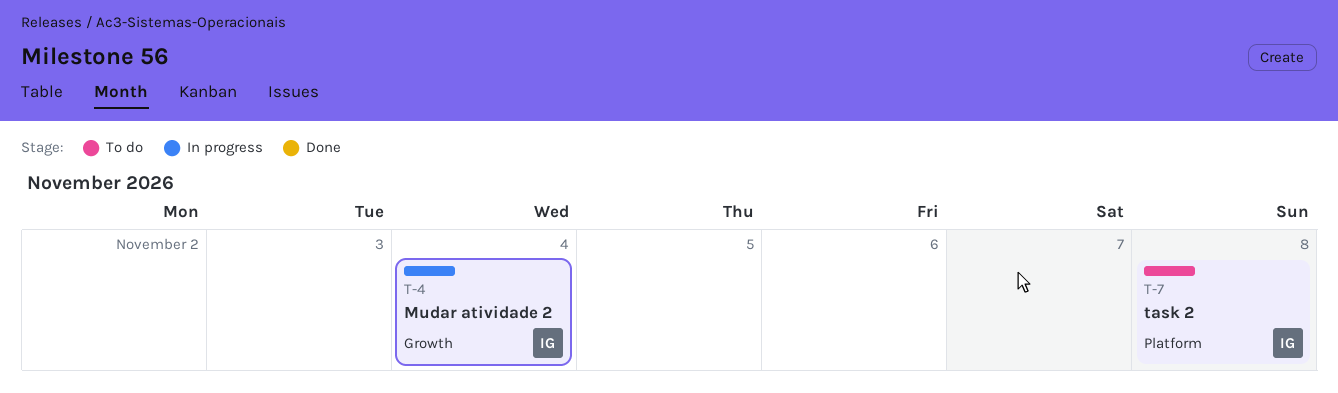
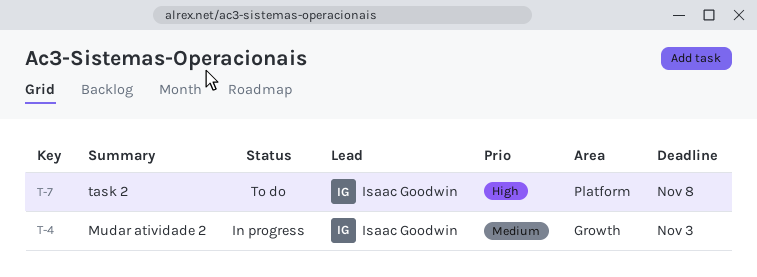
T-4, due: Nov 4 -> Nov 3

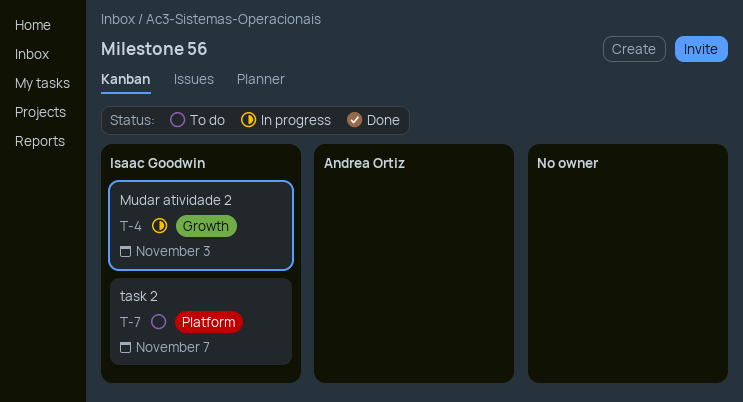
T-7, due: Nov 8 -> Nov 7

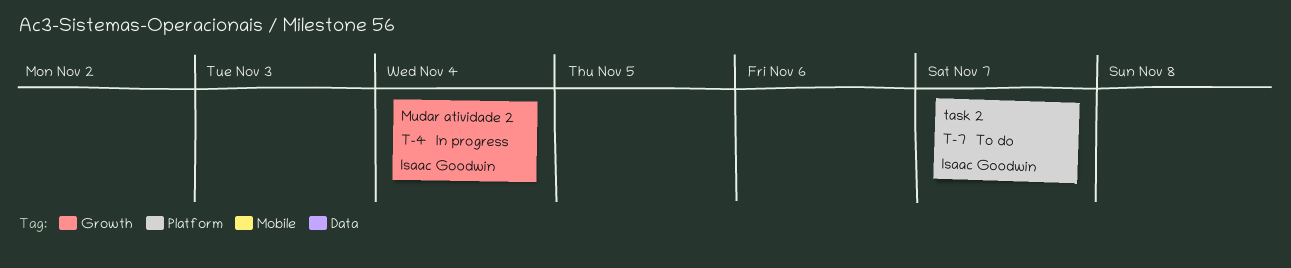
T-4, due: Nov 3 -> Nov 4

